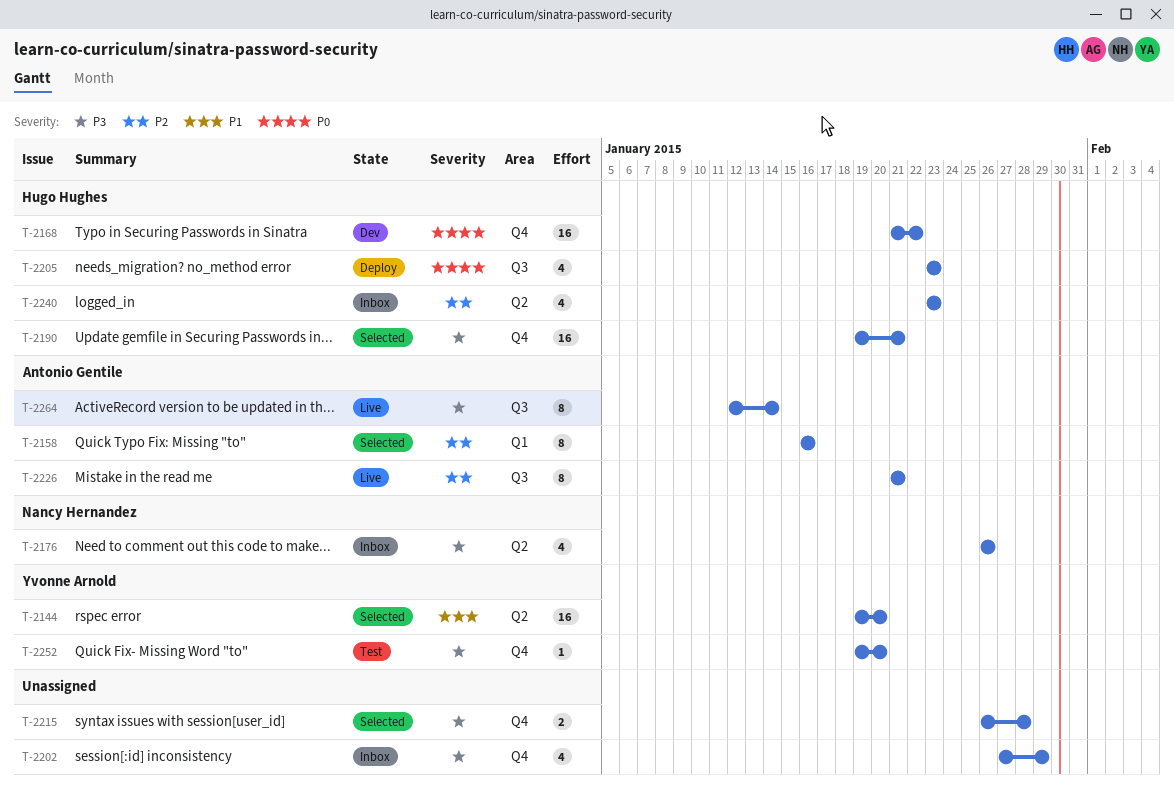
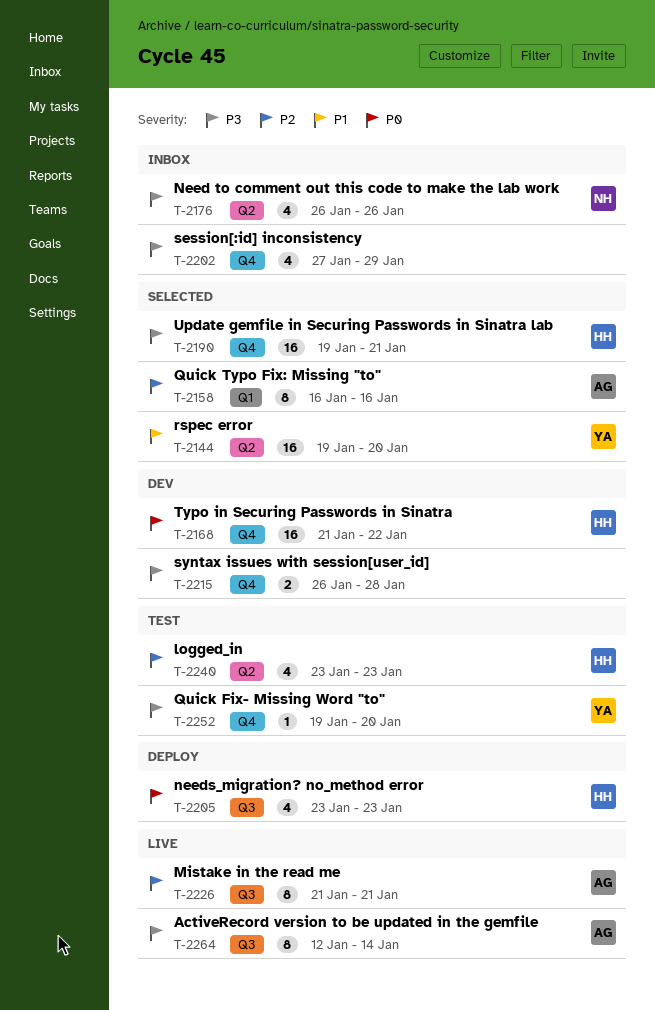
T-2215, status: Selected -> Dev
T-2240, status: Inbox -> Test

